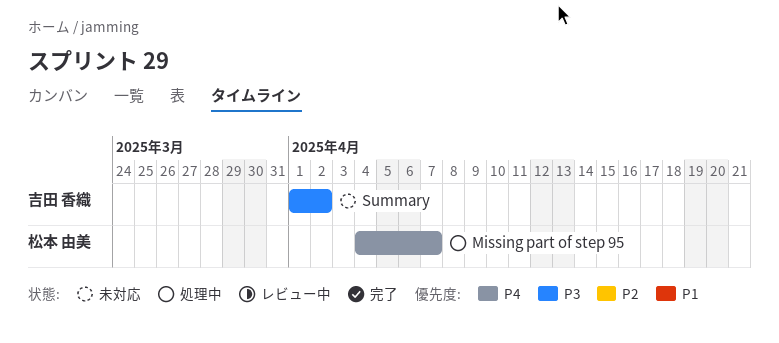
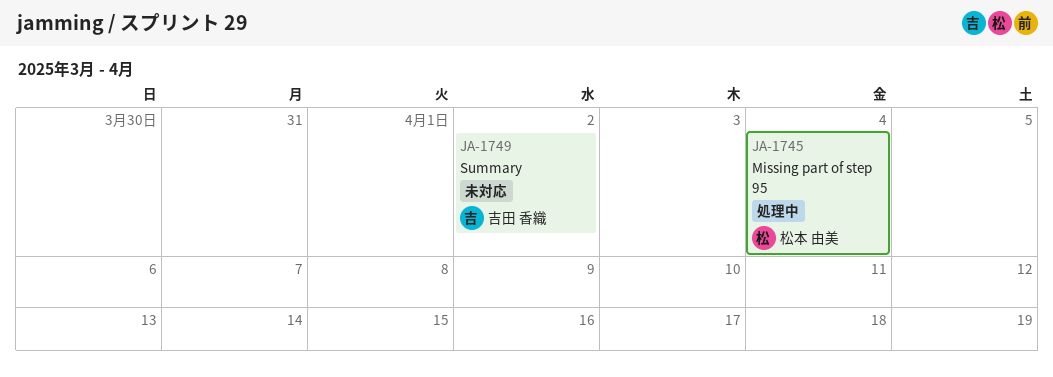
Missing part of step 95, due: Apr 7 -> Apr 4

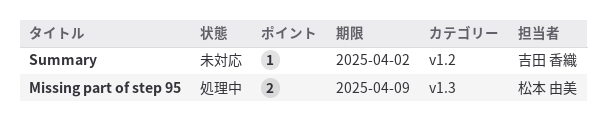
Missing part of step 95, due: Apr 4 -> Apr 9

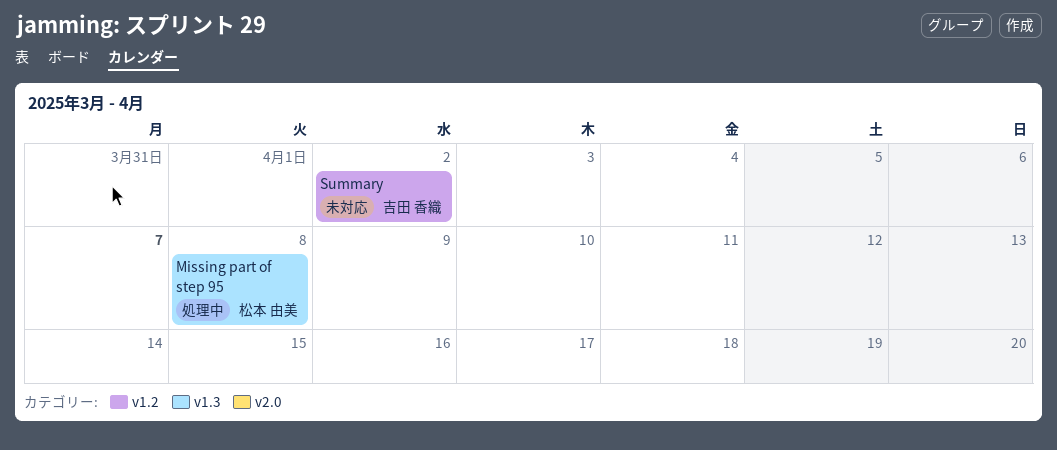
Missing part of step 95, due: Apr 9 -> Apr 8

